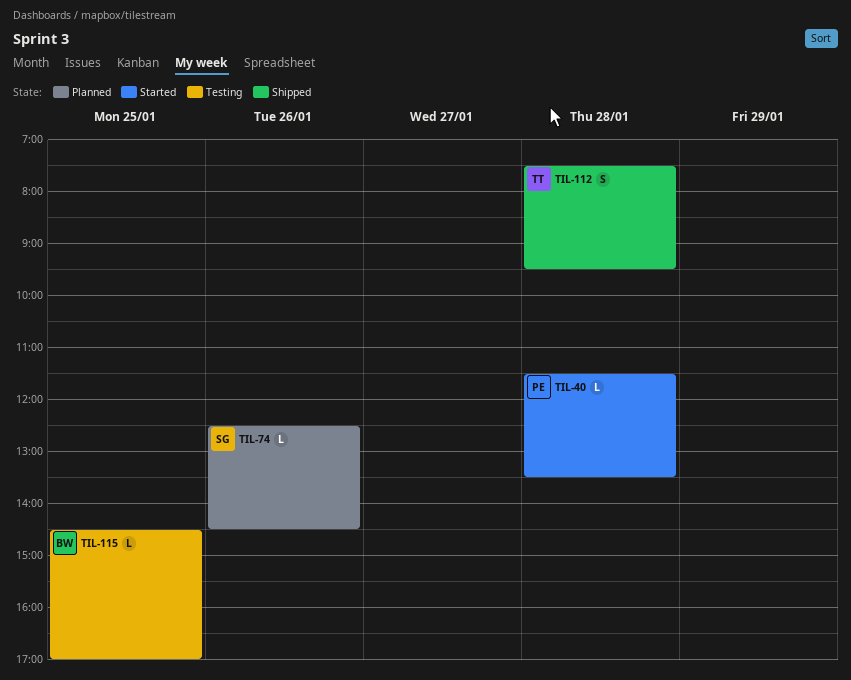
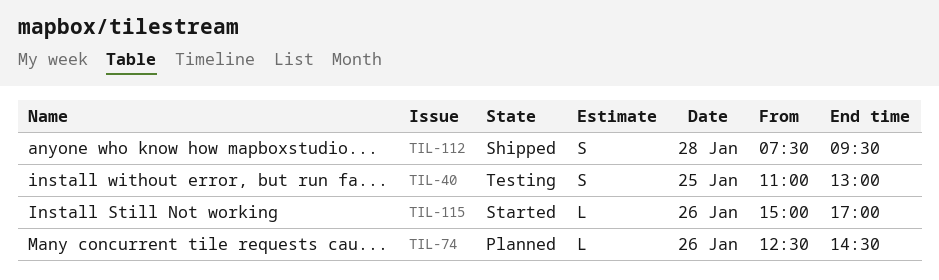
TIL-40, status: Started -> Testing
TIL-40, estimate: L -> S
TIL-40, day: Jan 28 -> Jan 25
TIL-40, begins: 11:30 -> 11:00
TIL-40, ends: 13:30 -> 13:00
TIL-115, status: Testing -> Started
TIL-115, day: Jan 25 -> Jan 26
TIL-115, begins: 14:30 -> 15:00

